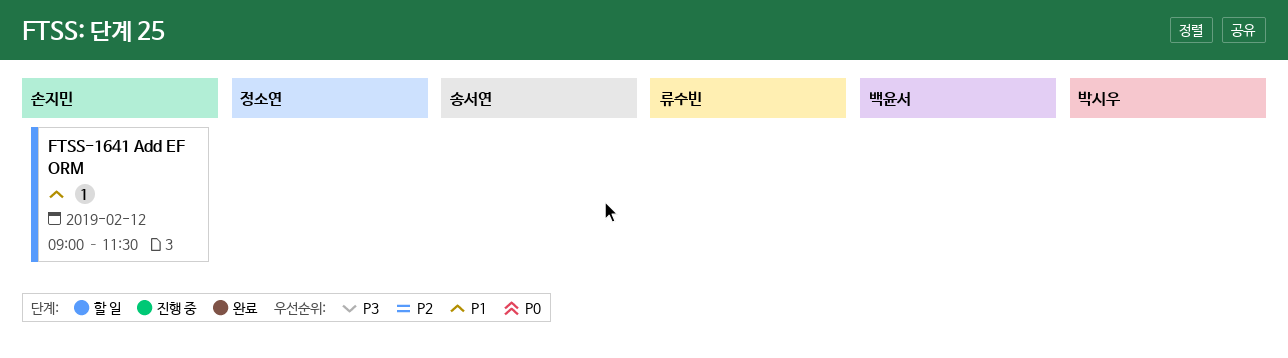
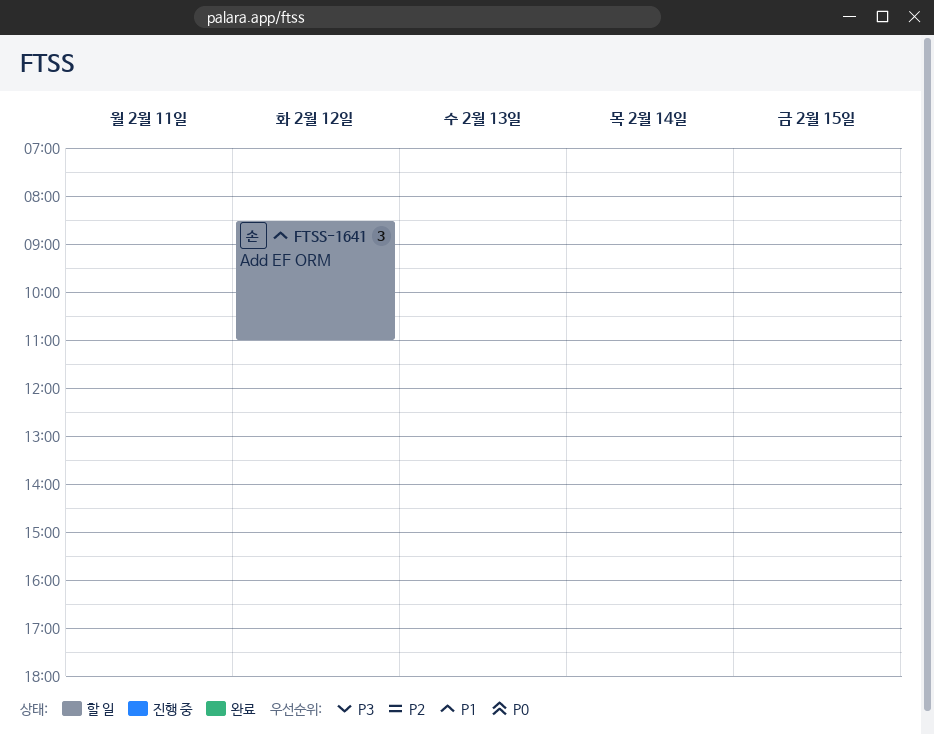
FTSS-1641, estimate: 1 -> 3
FTSS-1641, begins: 09:00 -> 08:30
FTSS-1641, ends: 11:30 -> 11:00

